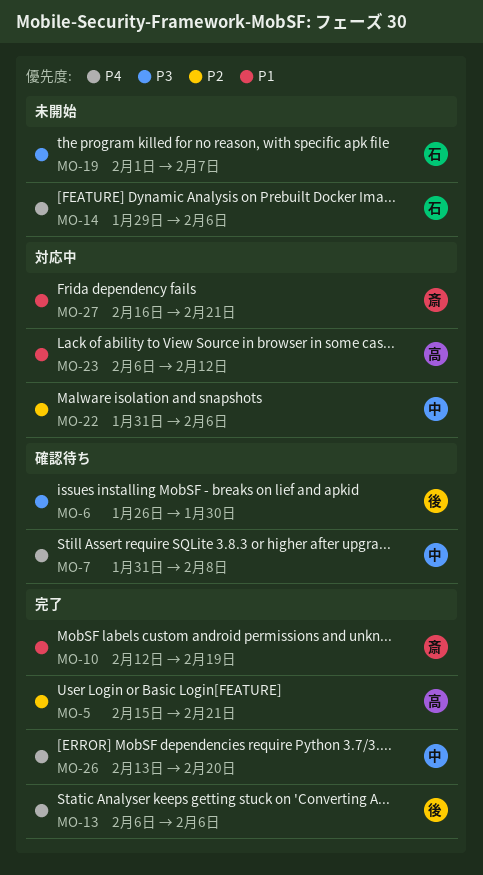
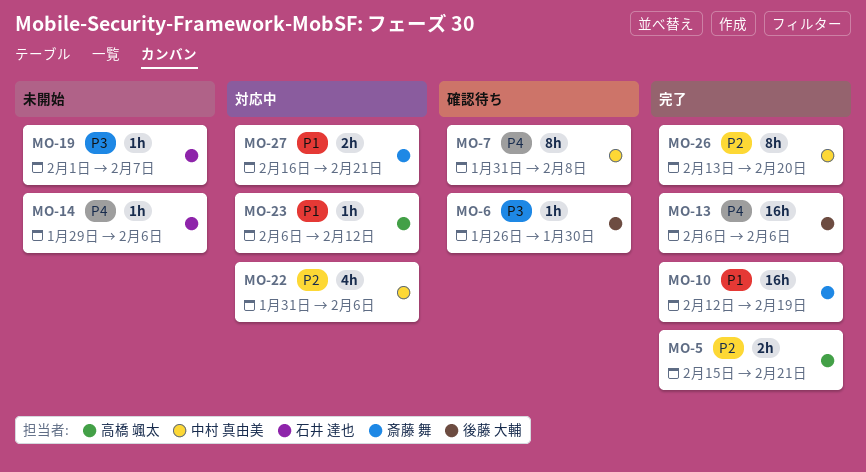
MO-26, priority: P4 -> P2

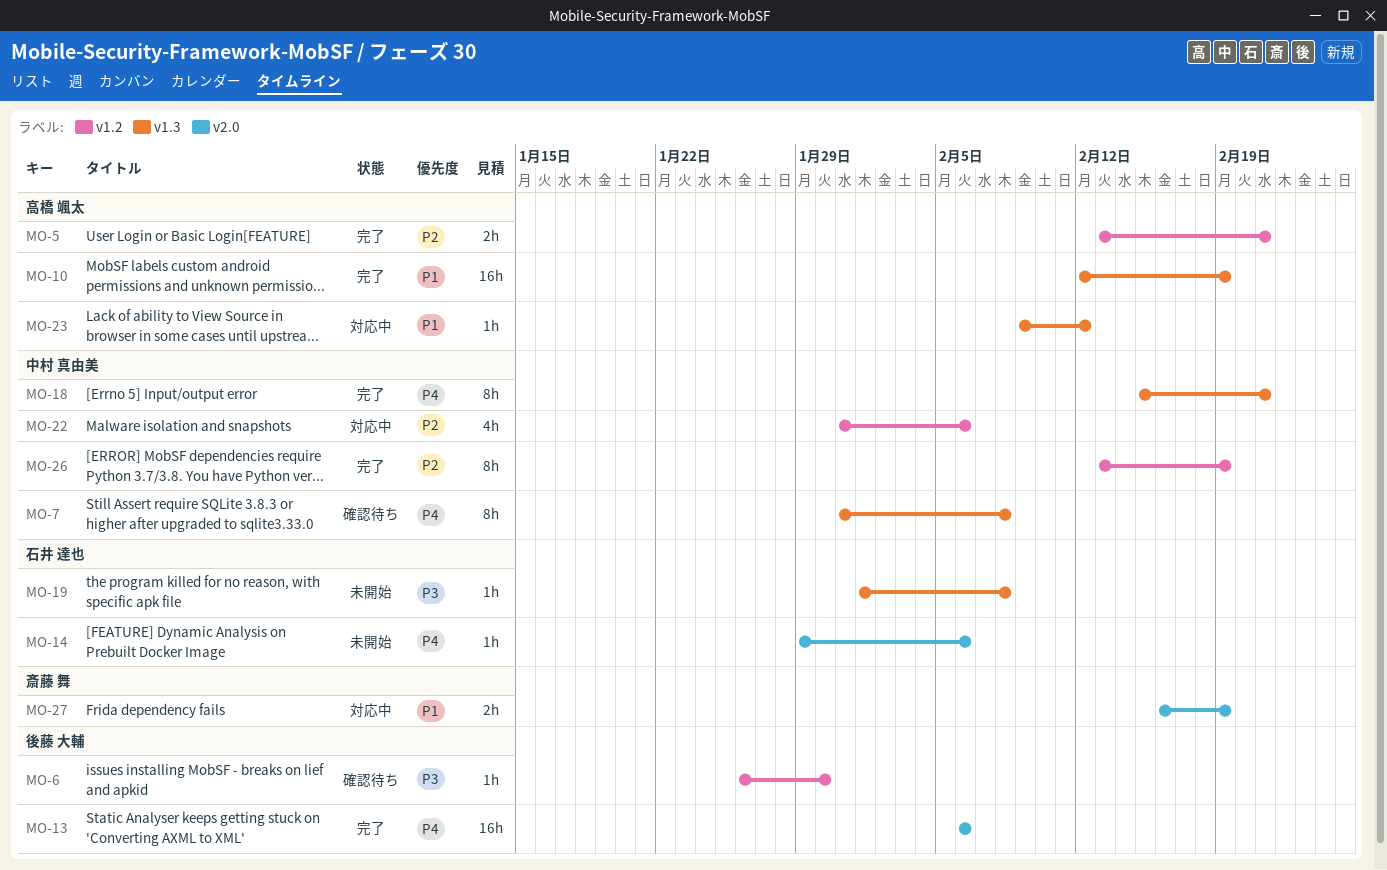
MO-5, start: Feb 15 -> Feb 13
MO-10, owner: 斎藤 舞 -> 高橋 颯太
MO-18: none -> present
MO-19, due: Feb 7 -> Feb 8
MO-23, start: Feb 6 -> Feb 9
MO-26, due: Feb 20 -> Feb 19
MO-27, due: Feb 21 -> Feb 19

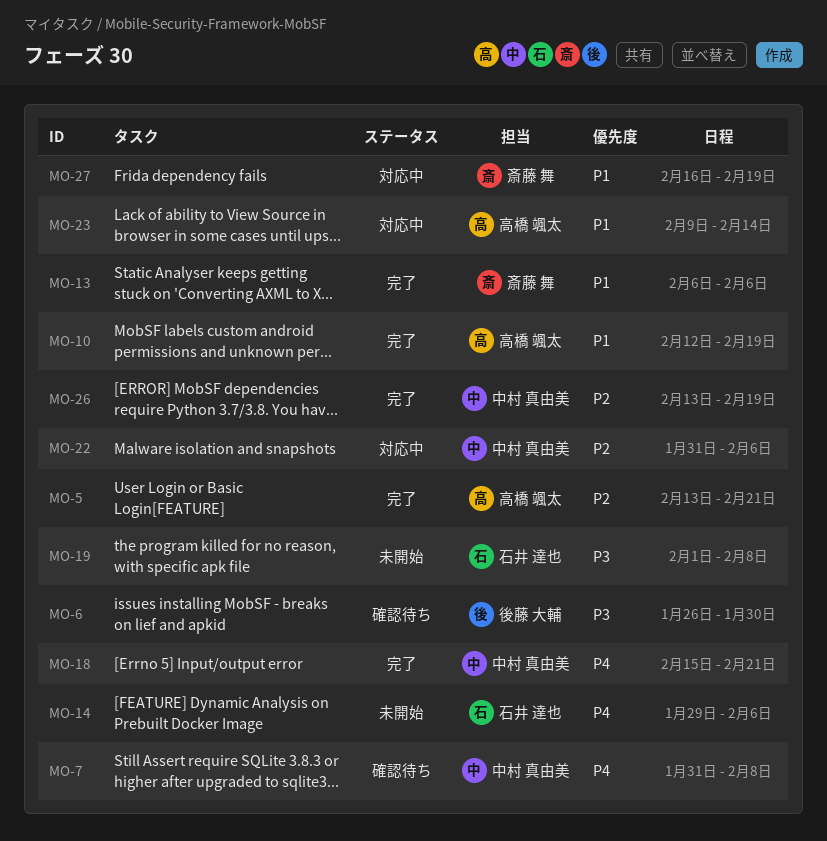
MO-13, owner: 後藤 大輔 -> 斎藤 舞
MO-13, priority: P4 -> P1
MO-23, due: Feb 12 -> Feb 14

